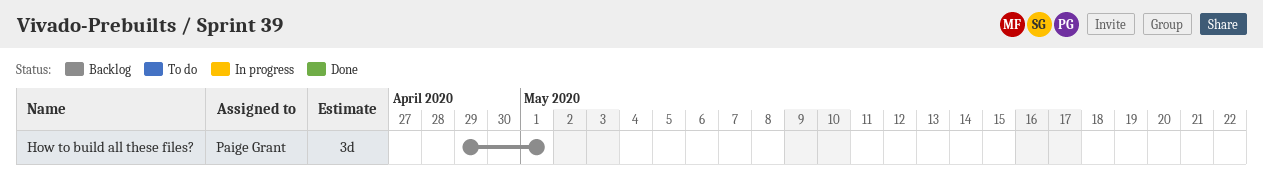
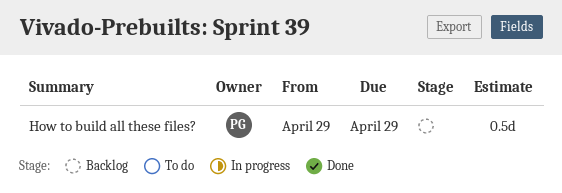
How to build all these files?, estimate: 3d -> 0.5d
How to build all these files?, due: May 1 -> Apr 29

